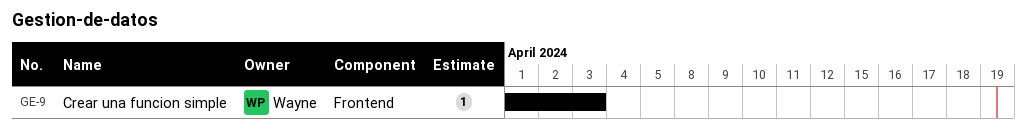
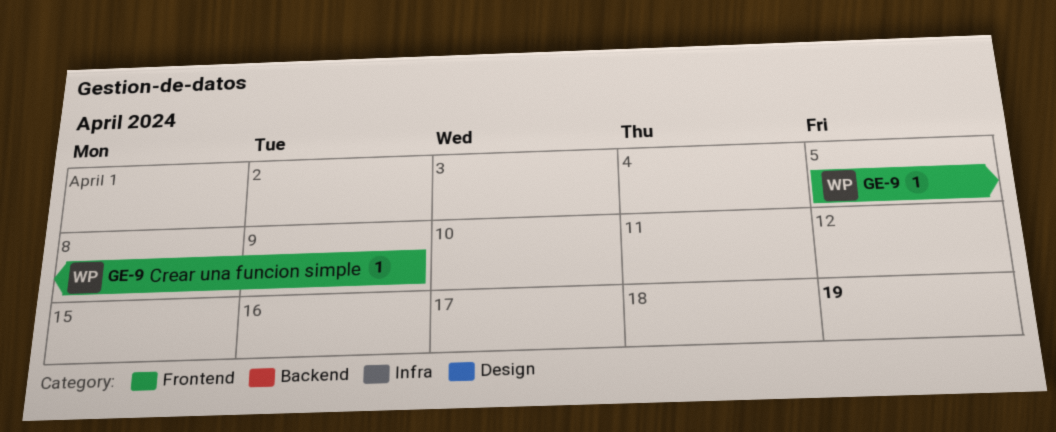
GE-9, start: Apr 1 -> Apr 5
GE-9, due: Apr 3 -> Apr 9

